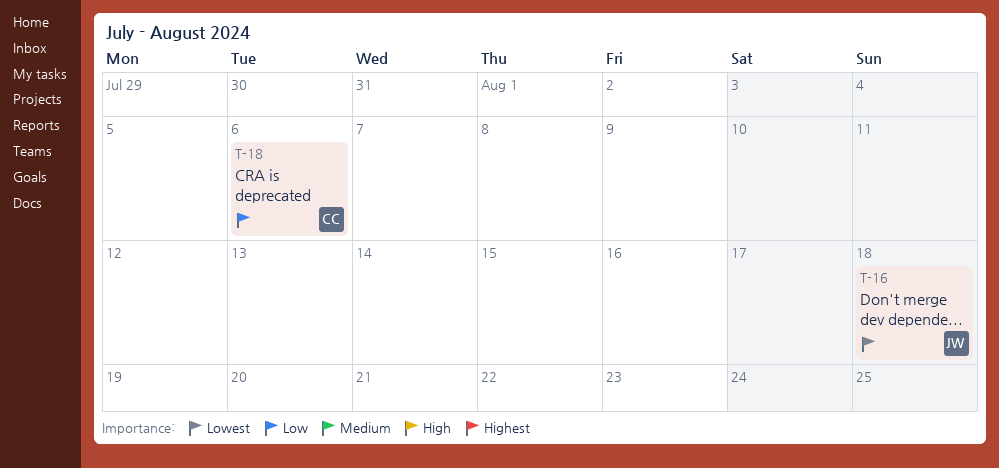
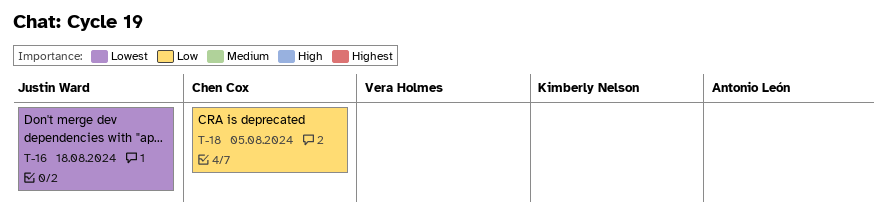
T-18, due: Aug 6 -> Aug 5

